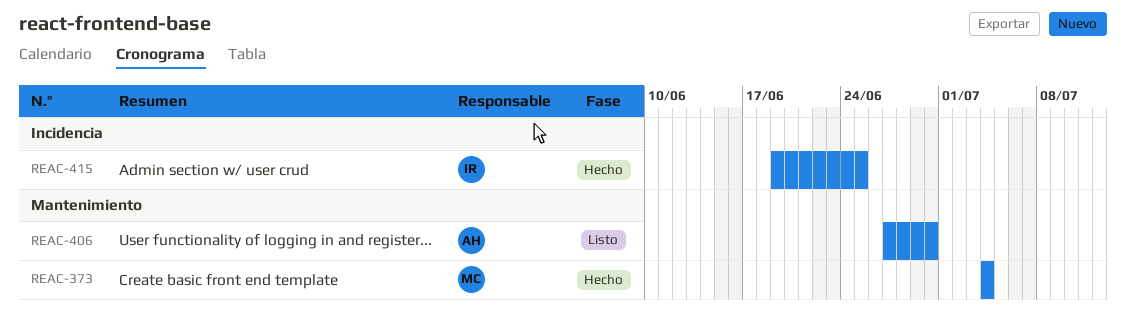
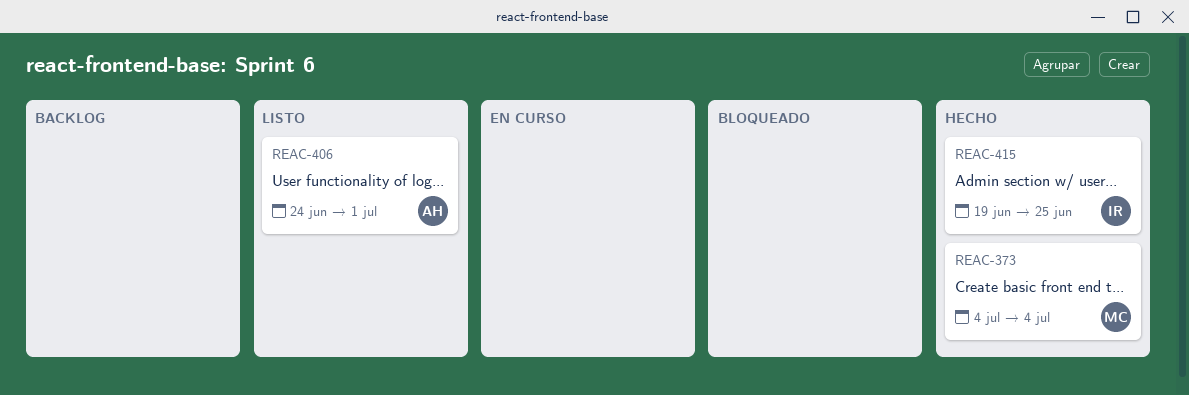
REAC-406, start: Jun 27 -> Jun 24
REAC-406, due: Jun 30 -> Jul 1

